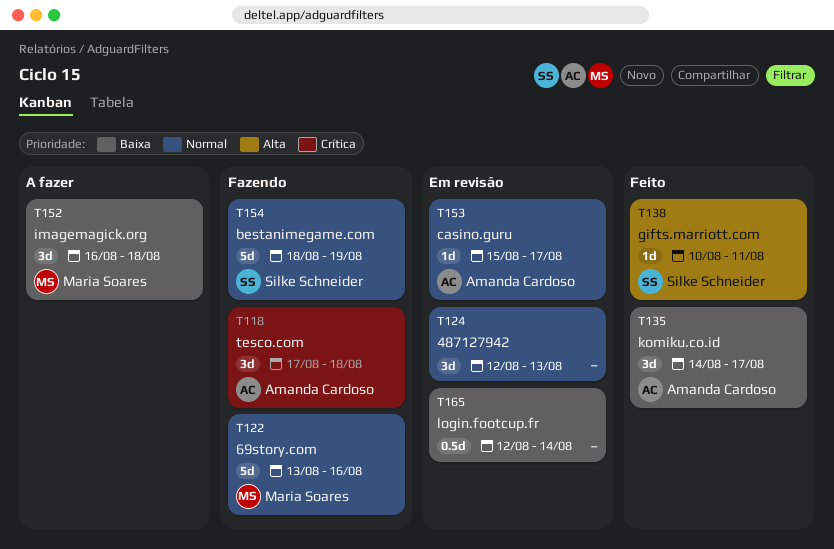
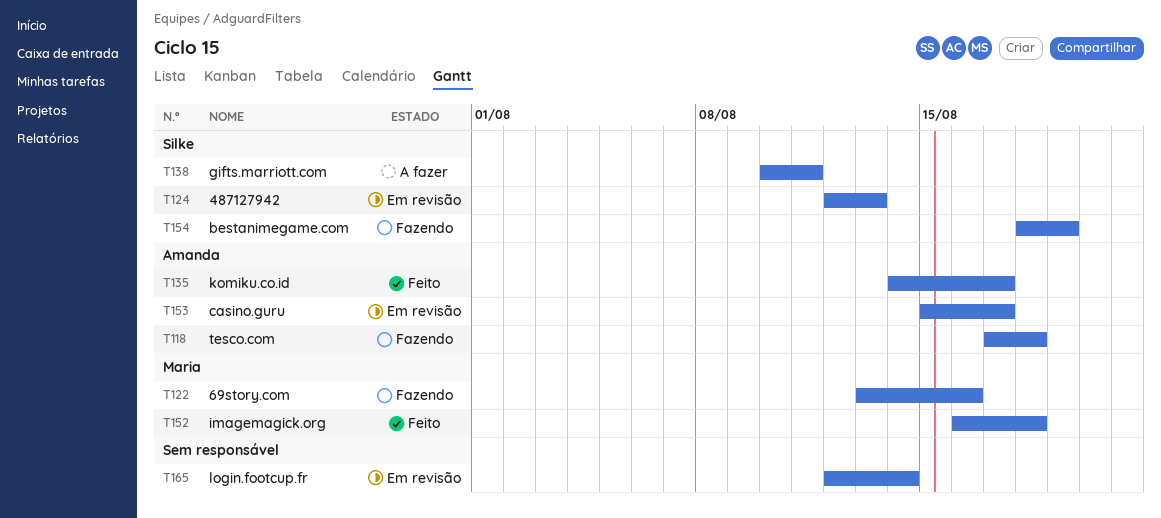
T124, owner: none -> Silke Schneider
T138, status: Feito -> A fazer
T152, status: A fazer -> Feito

